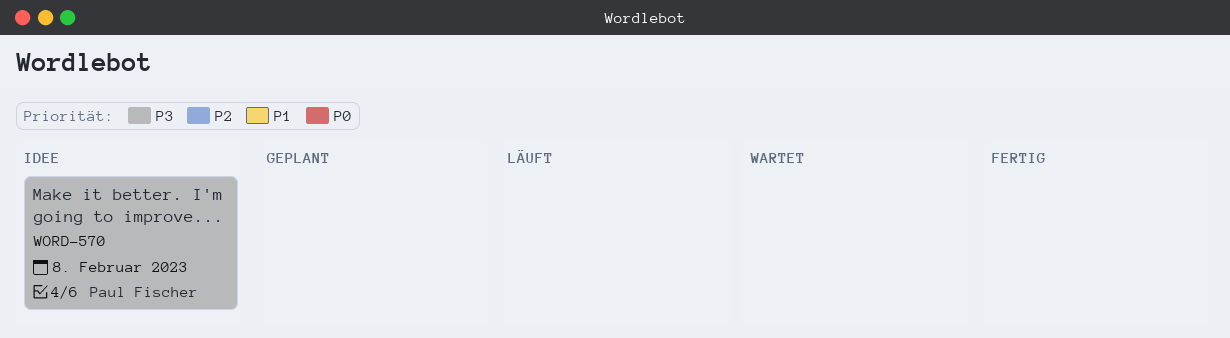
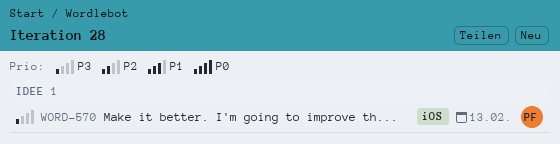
WORD-570, due: Feb 8 -> Feb 13

